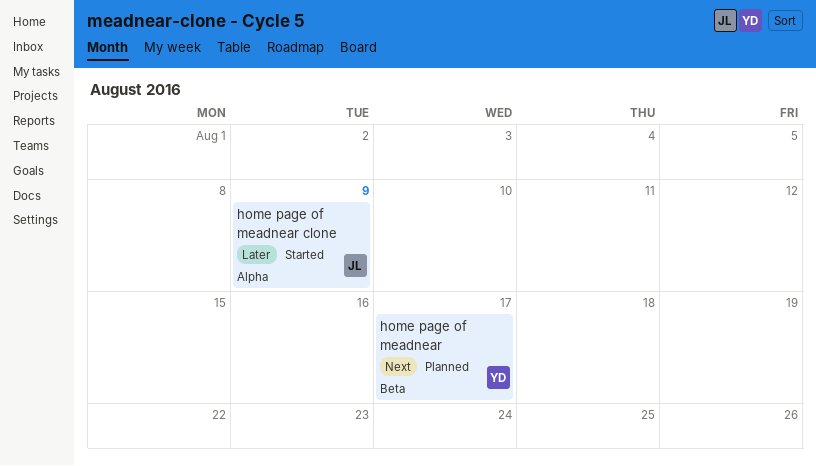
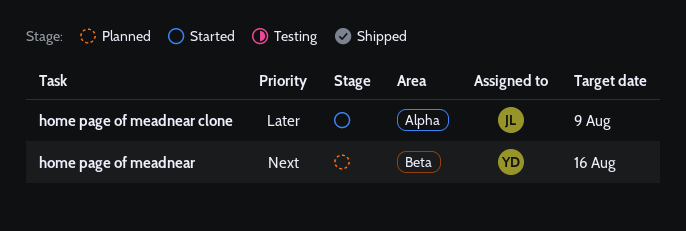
home page of meadnear, due: Aug 17 -> Aug 16

